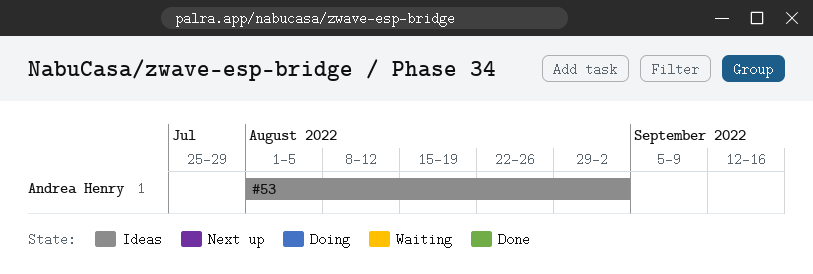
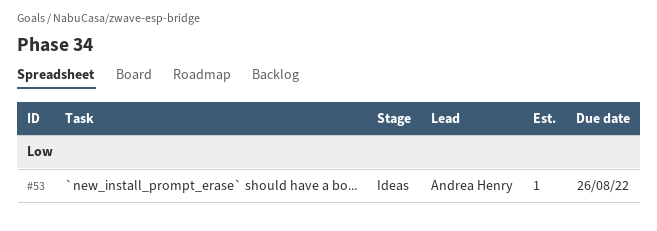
#53, due: Sep 2 -> Aug 26

